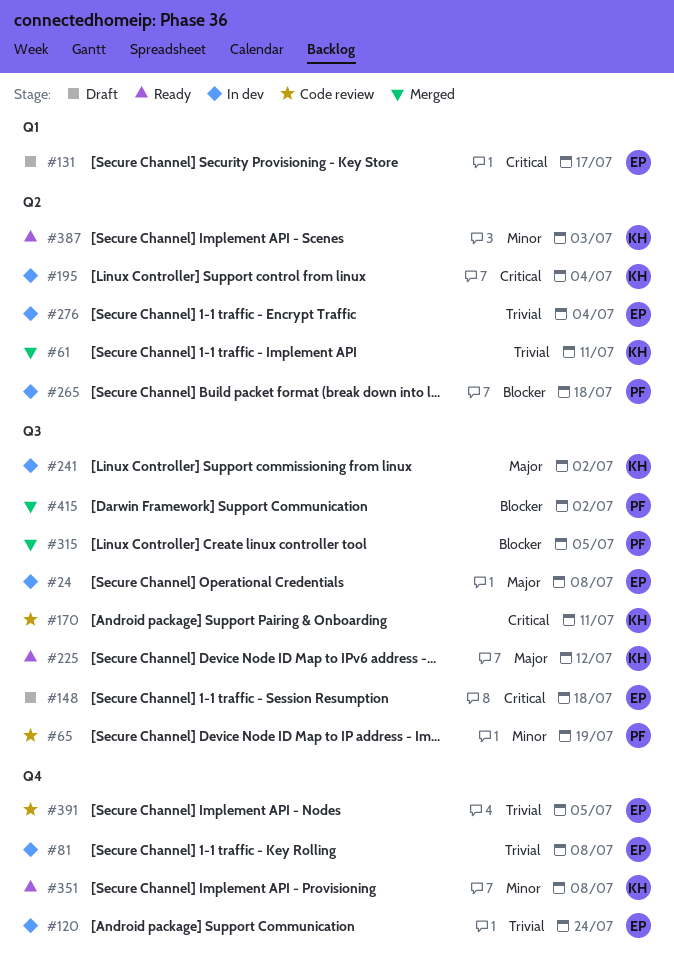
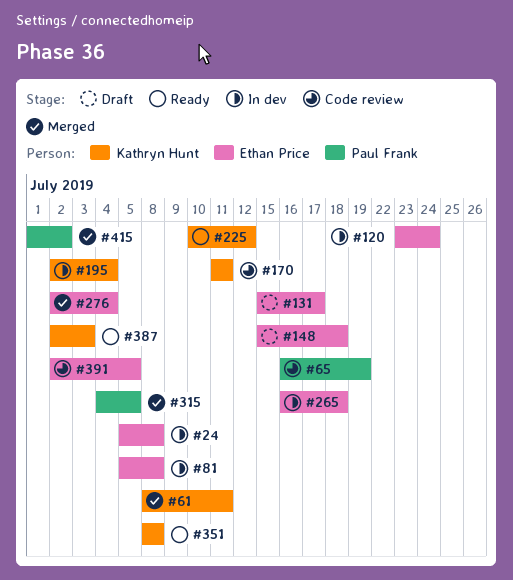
#241: present -> none
#265, owner: Paul Frank -> Ethan Price
#276, status: In dev -> Merged

